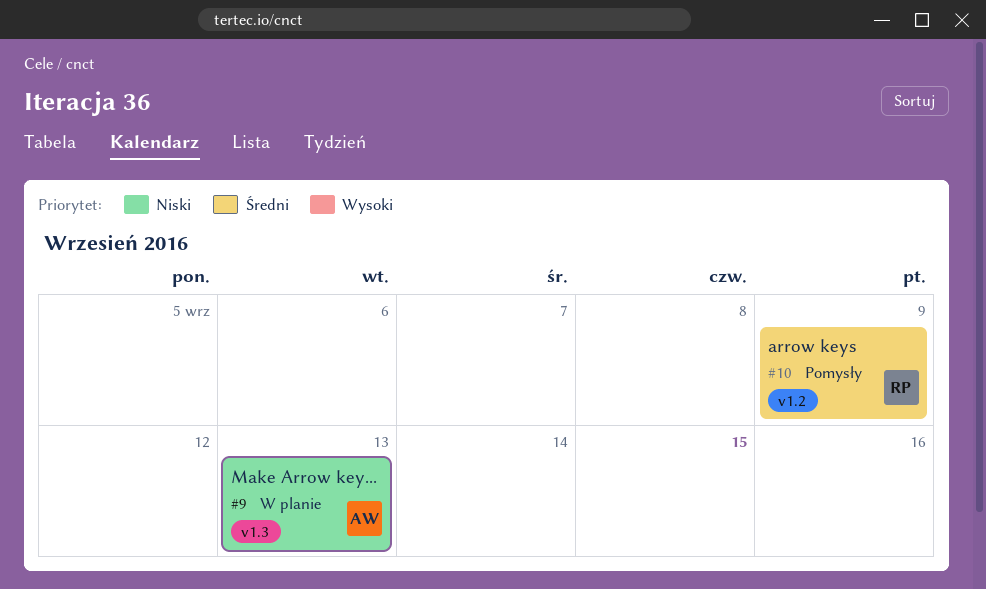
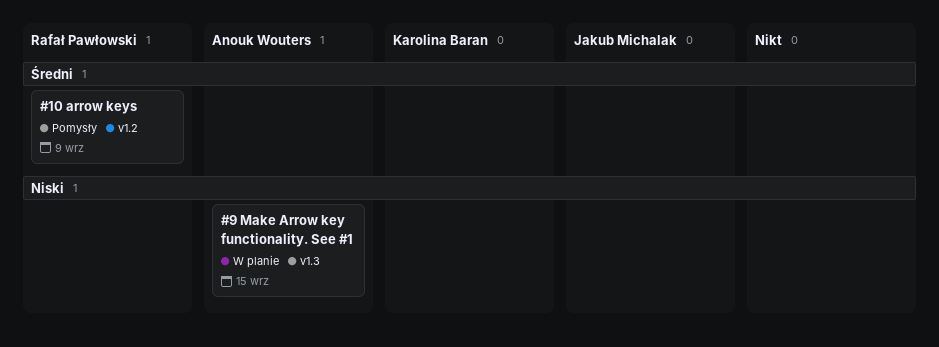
#9, due: Sep 13 -> Sep 15

